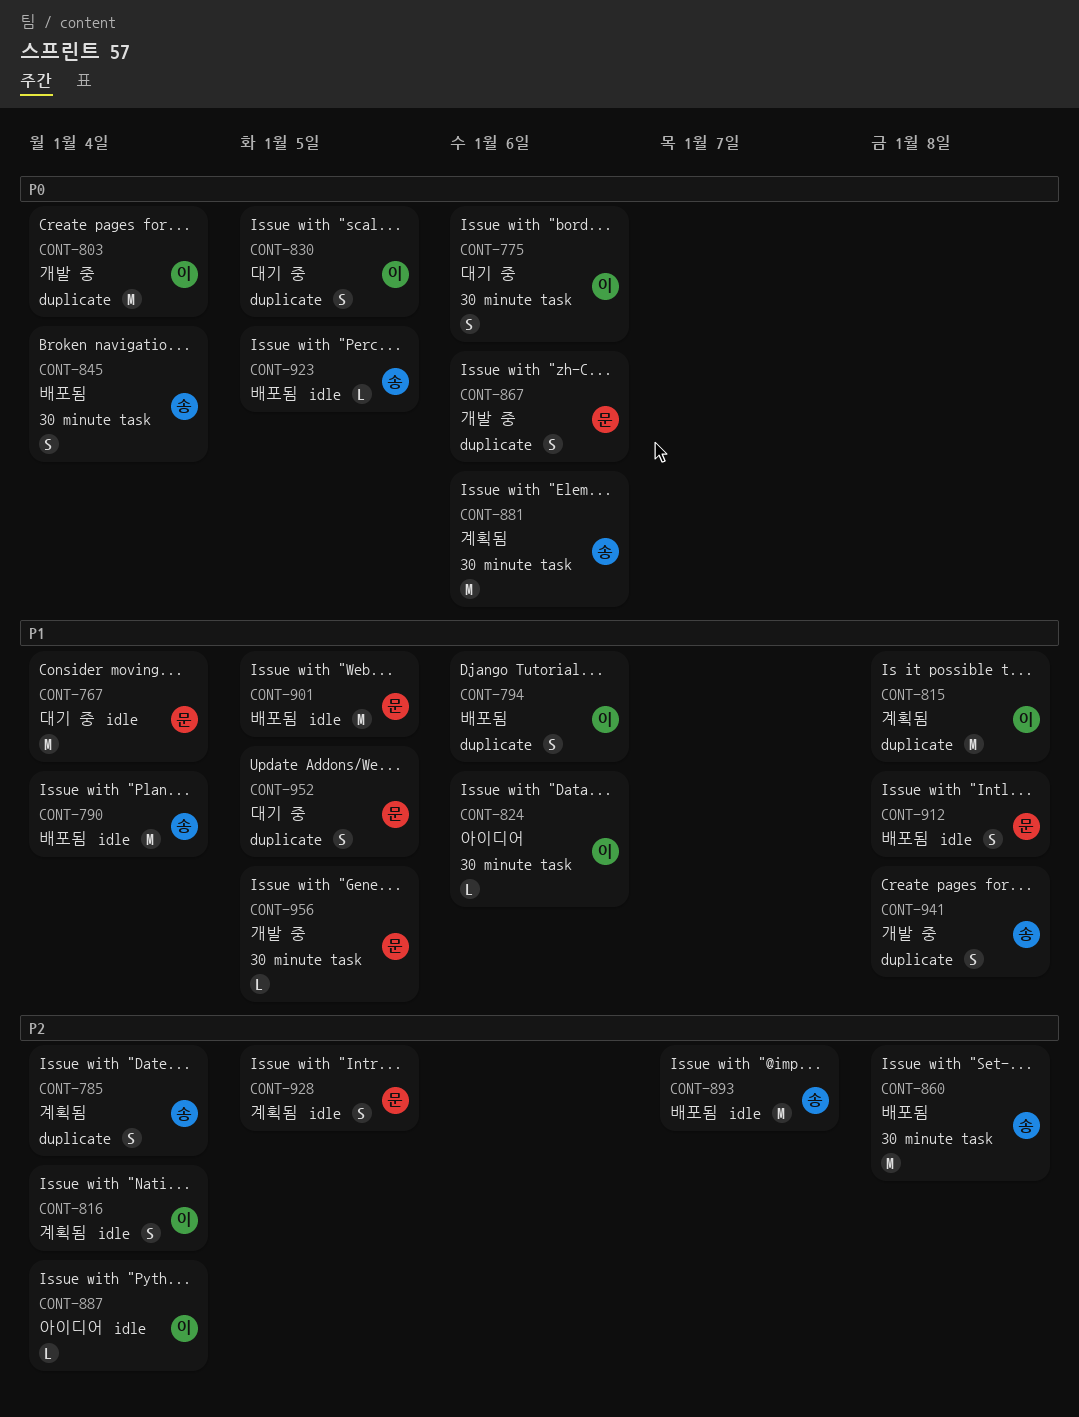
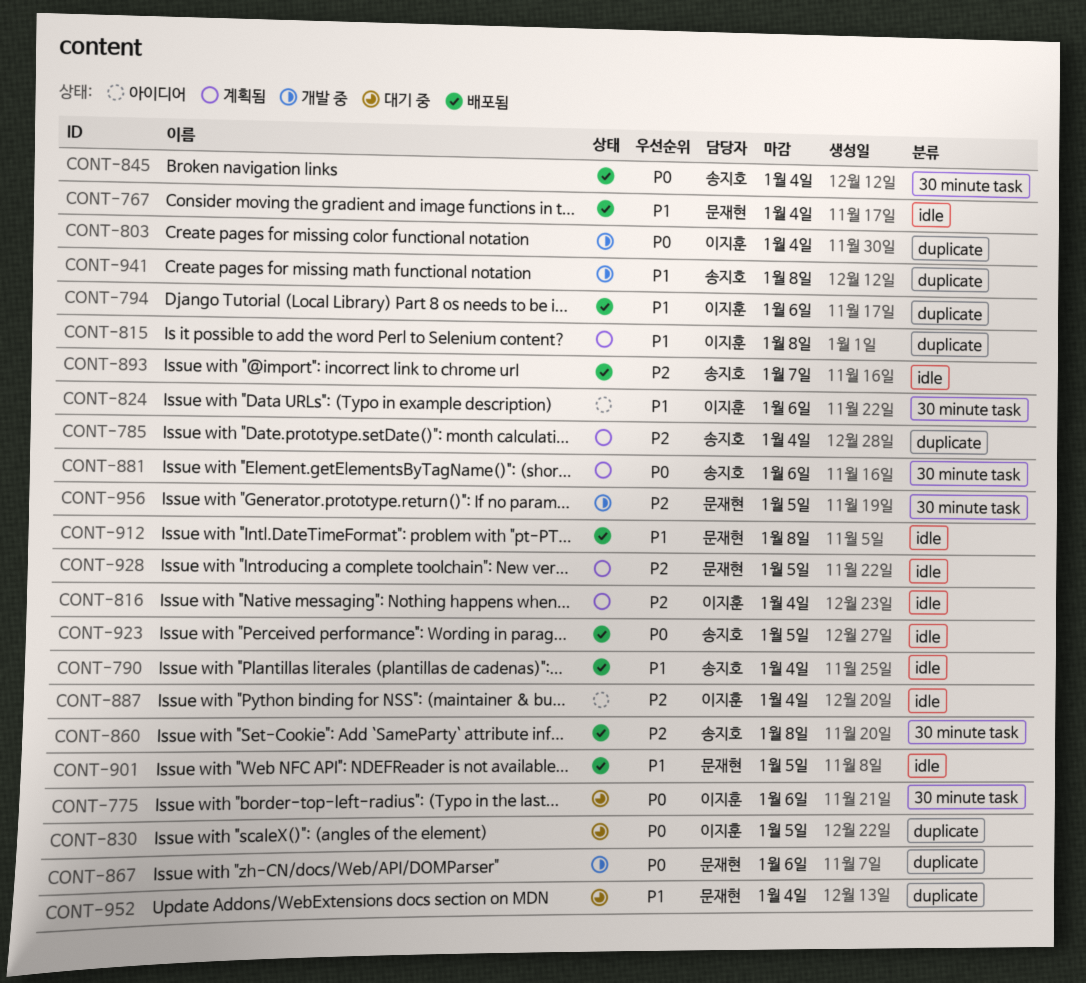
CONT-767, status: 대기 중 -> 배포됨
CONT-952, due: Jan 5 -> Jan 4
CONT-956, priority: P1 -> P2

